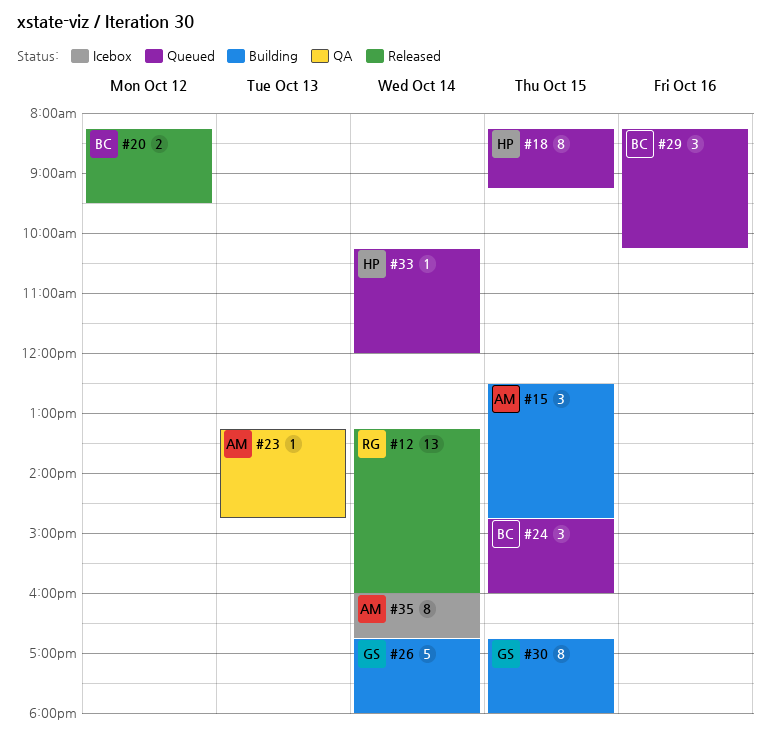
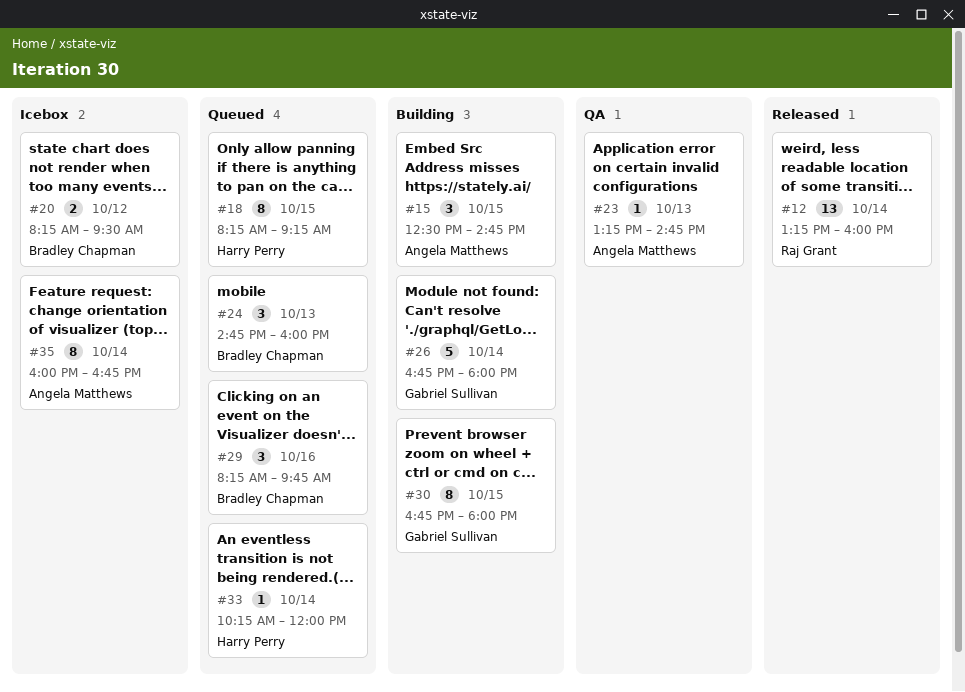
#20, status: Released -> Icebox
#24, day: Oct 15 -> Oct 13
#29, ends: 10:15 -> 09:45

